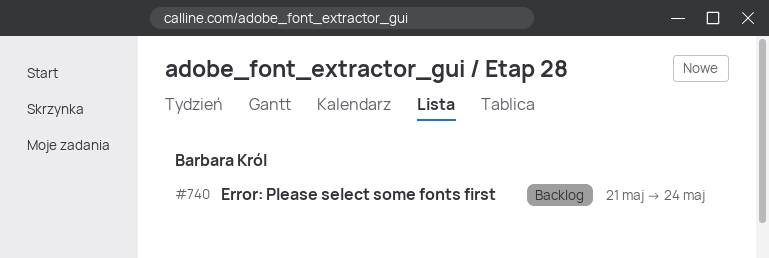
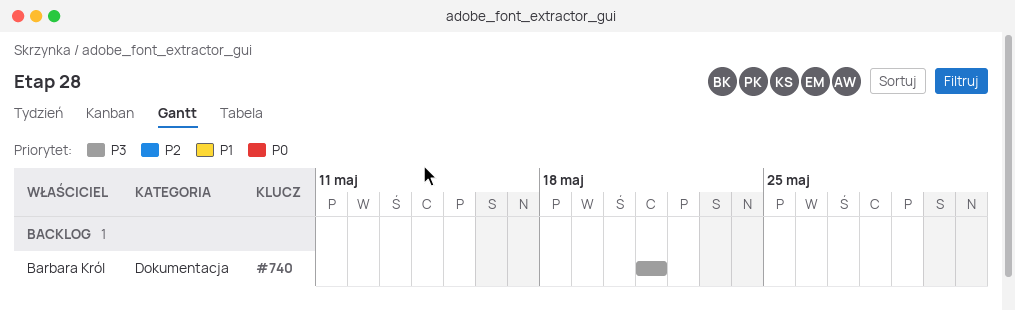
#740, due: May 24 -> May 21

